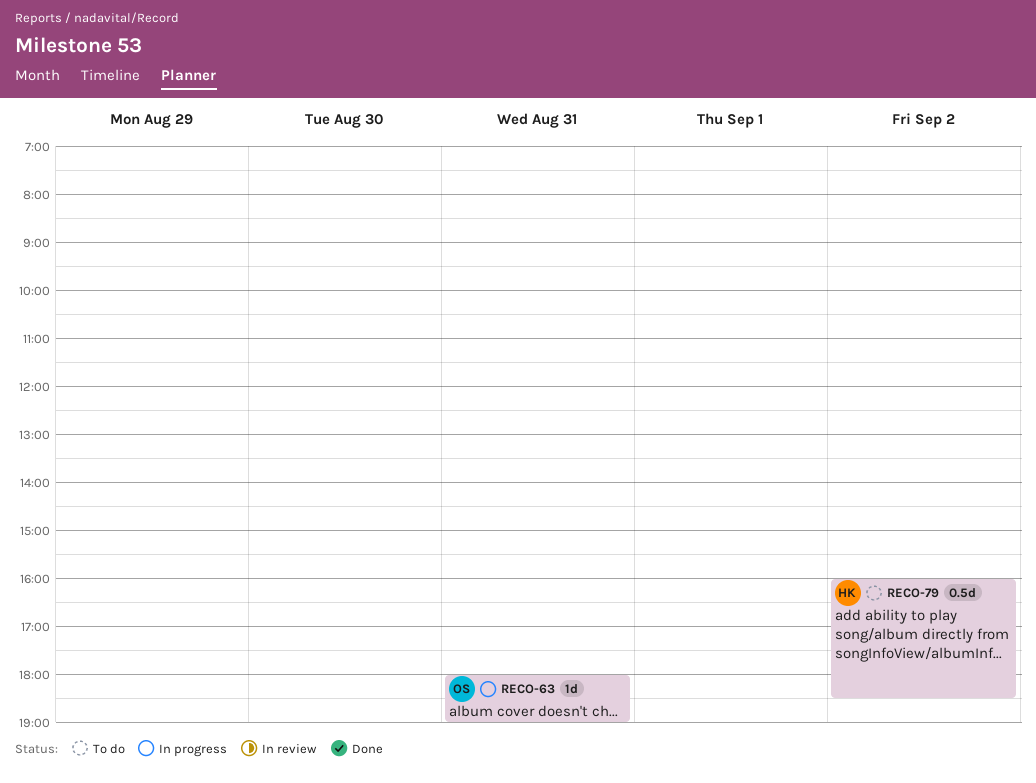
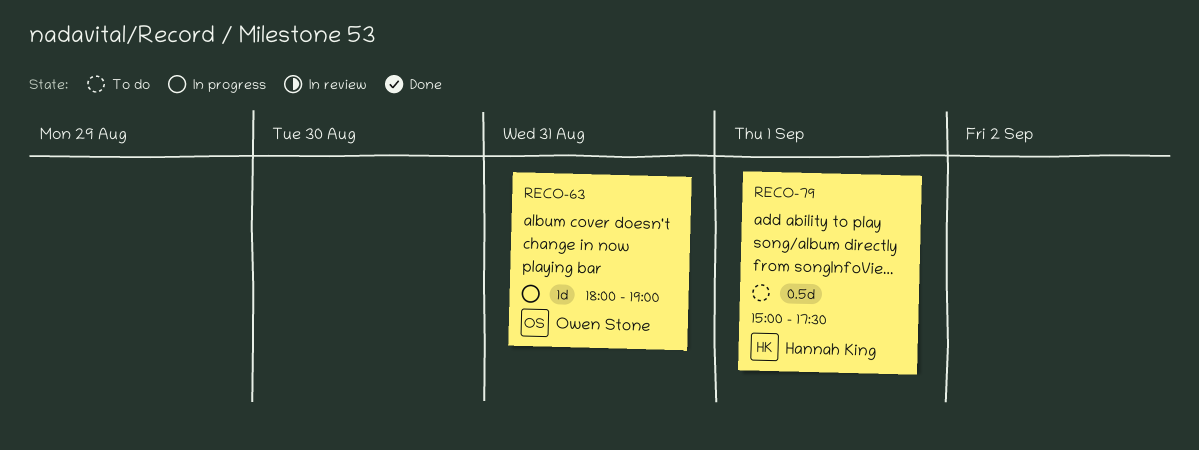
RECO-79, day: Sep 2 -> Sep 1
RECO-79, begins: 16:00 -> 15:00
RECO-79, ends: 18:30 -> 17:30

